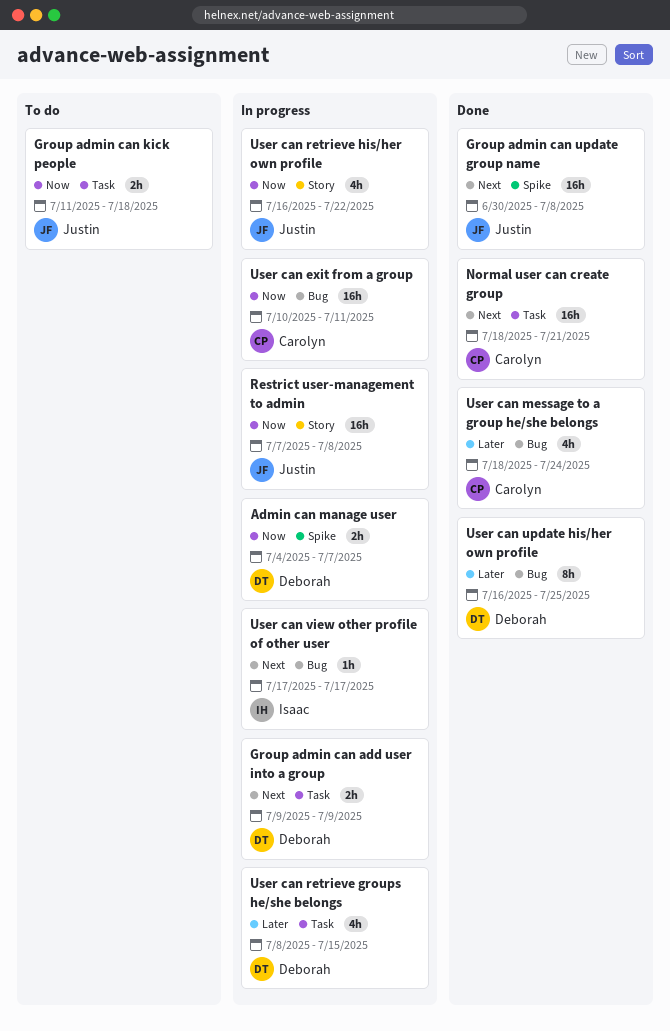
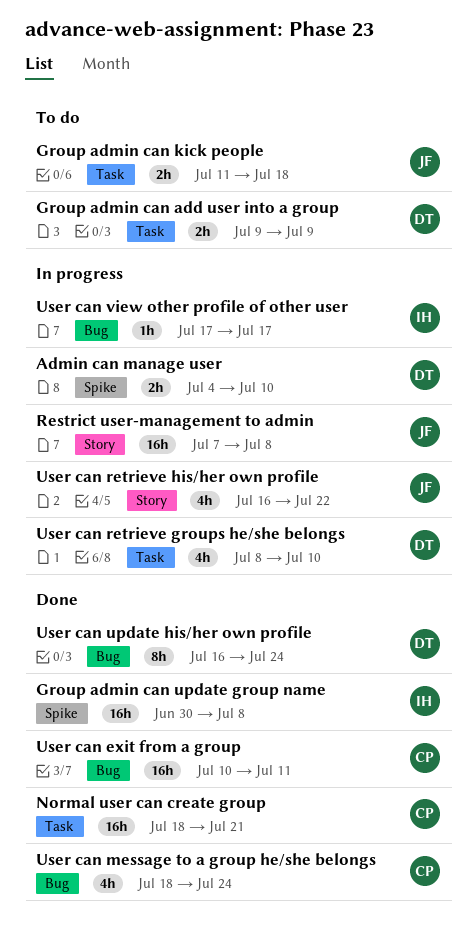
Admin can manage user, due: Jul 7 -> Jul 10
Group admin can add user into a group, status: In progress -> To do
Group admin can update group name, owner: Justin -> Isaac
User can exit from a group, status: In progress -> Done
User can retrieve groups he/she belongs, due: Jul 15 -> Jul 10
User can update his/her own profile, due: Jul 25 -> Jul 24

